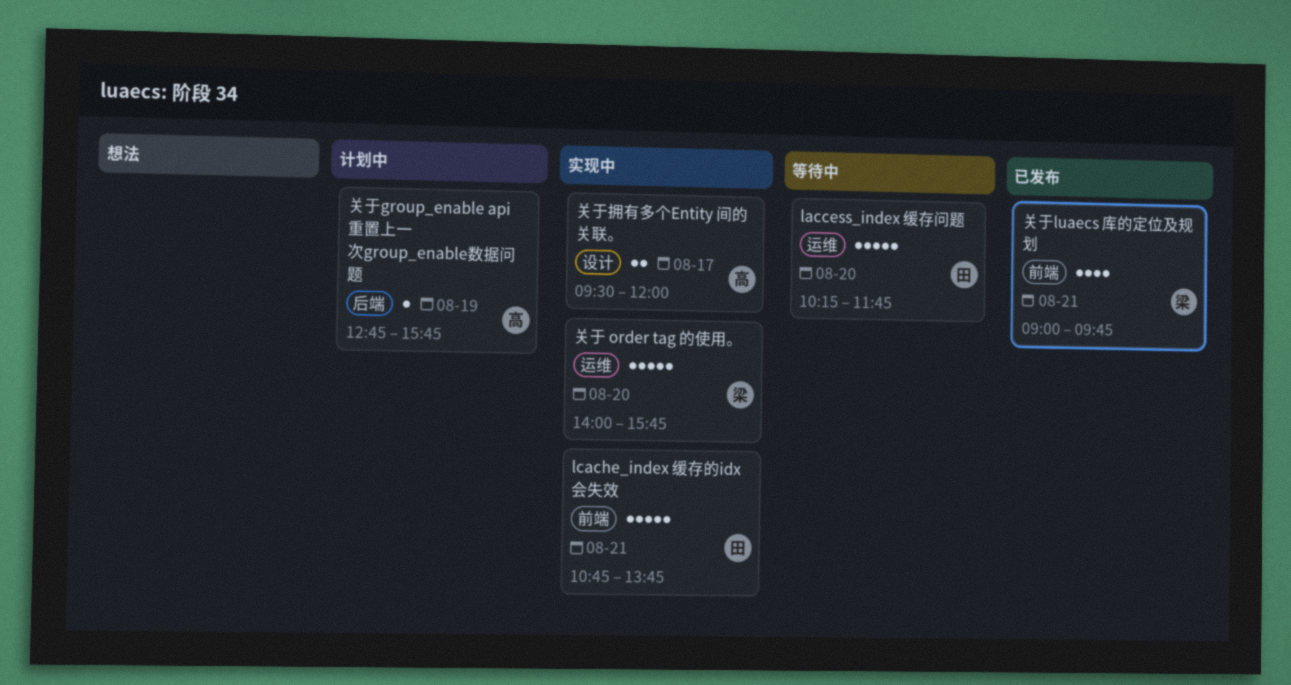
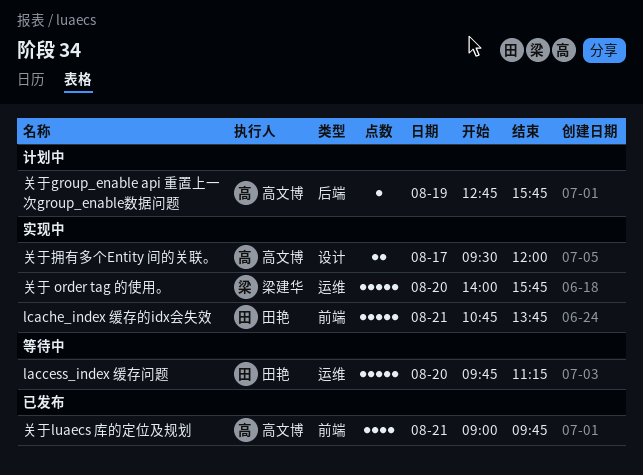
laccess_index 缓存问题, begins: 10:15 -> 09:45
laccess_index 缓存问题, ends: 11:45 -> 11:15
关于luaecs 库的定位及规划, owner: 梁建华 -> 高文博

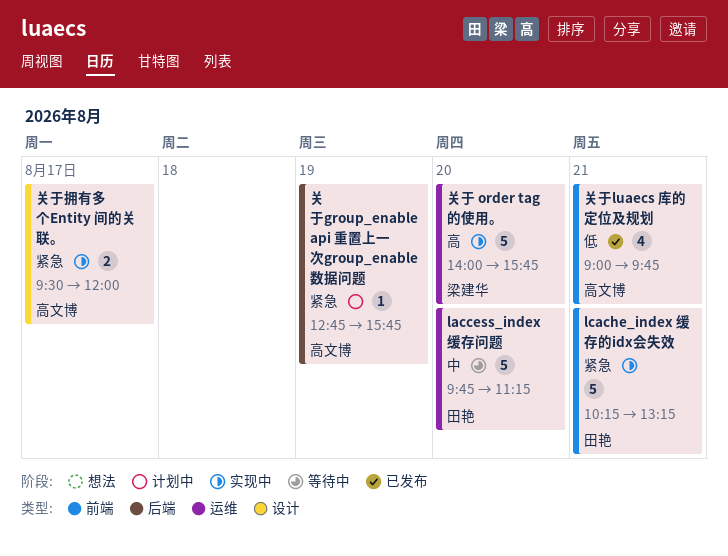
lcache_index 缓存的idx会失效, begins: 10:45 -> 10:15
lcache_index 缓存的idx会失效, ends: 13:45 -> 13:15

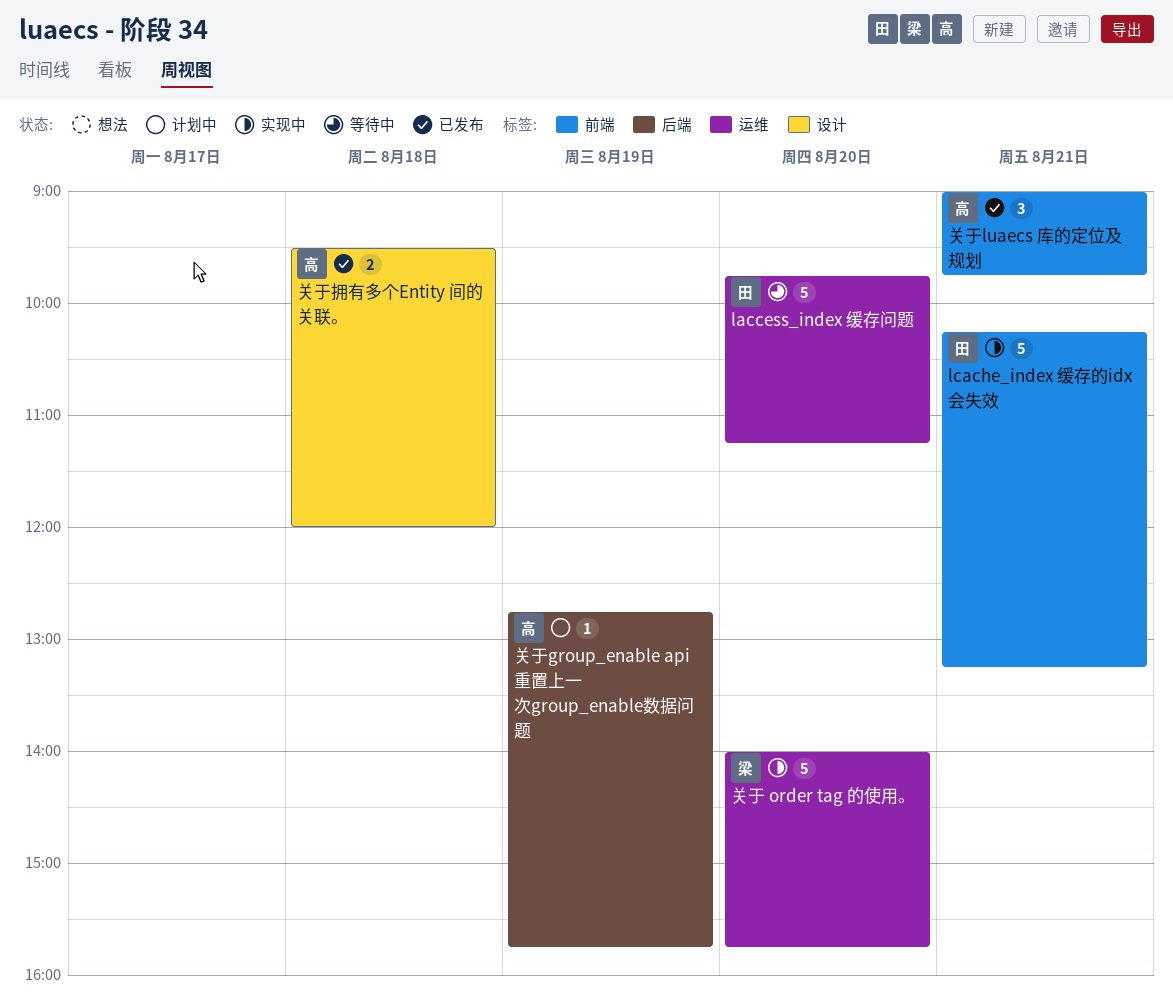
关于luaecs 库的定位及规划, estimate: 4 -> 3
关于拥有多个Entity 间的关联。, status: 实现中 -> 已发布
关于拥有多个Entity 间的关联。, day: Aug 17 -> Aug 18

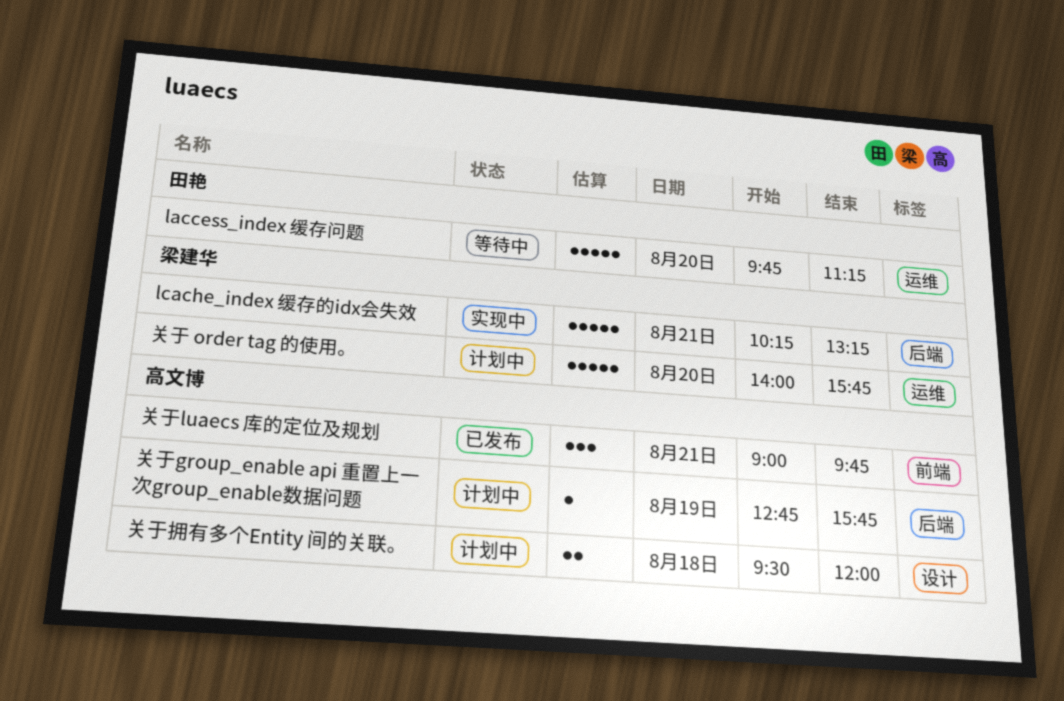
lcache_index 缓存的idx会失效, owner: 田艳 -> 梁建华
lcache_index 缓存的idx会失效, label: 前端 -> 后端
关于 order tag 的使用。, status: 实现中 -> 计划中
关于拥有多个Entity 间的关联。, status: 已发布 -> 计划中

